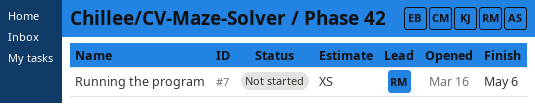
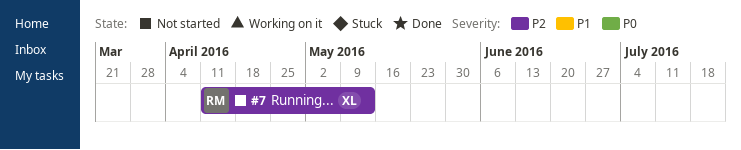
#7, estimate: XS -> XL
#7, due: May 6 -> May 13

